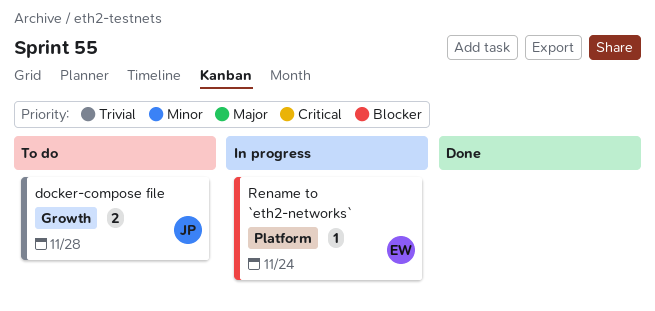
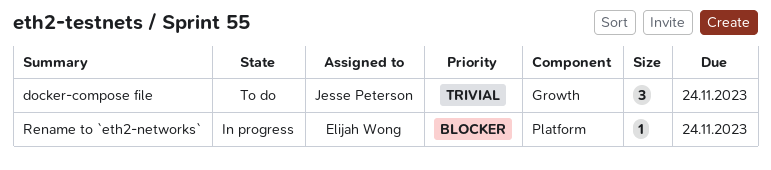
docker-compose file, estimate: 2 -> 3
docker-compose file, due: Nov 28 -> Nov 24

